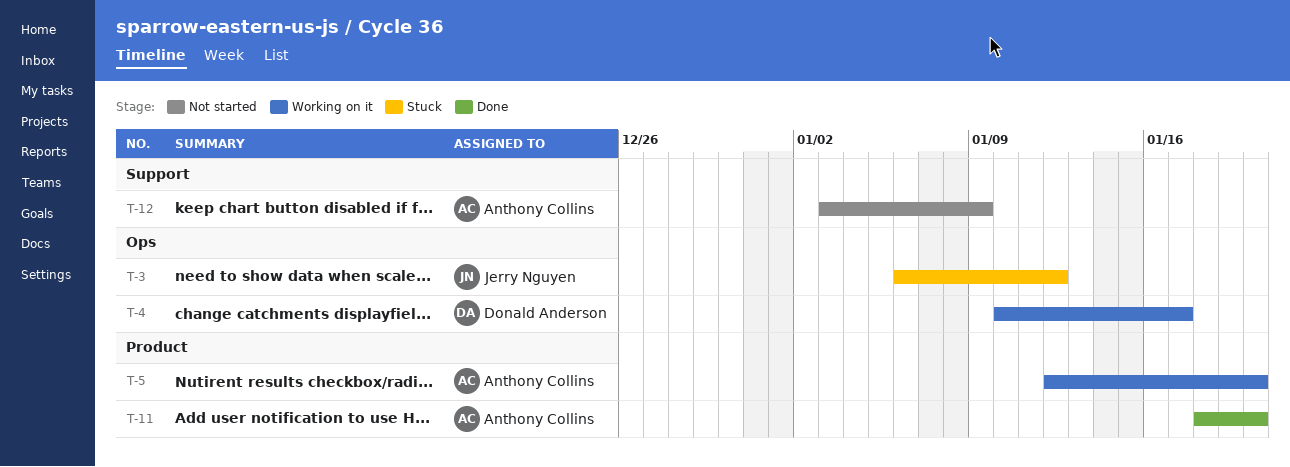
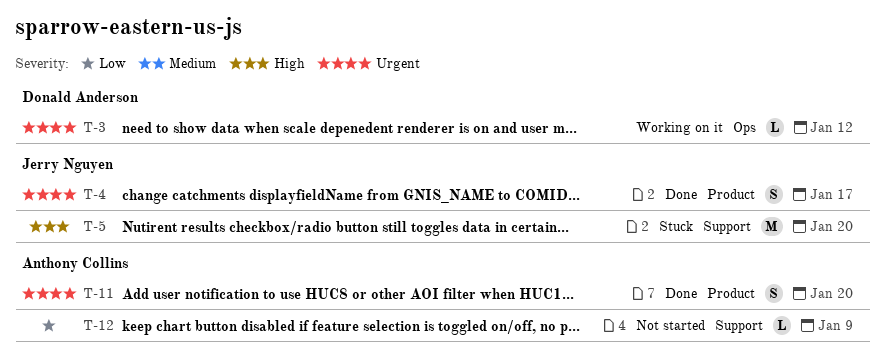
T-3, status: Stuck -> Working on it
T-3, owner: Jerry Nguyen -> Donald Anderson
T-4, status: Working on it -> Done
T-4, owner: Donald Anderson -> Jerry Nguyen
T-4, label: Ops -> Product
T-5, status: Working on it -> Stuck
T-5, owner: Anthony Collins -> Jerry Nguyen
T-5, label: Product -> Support

